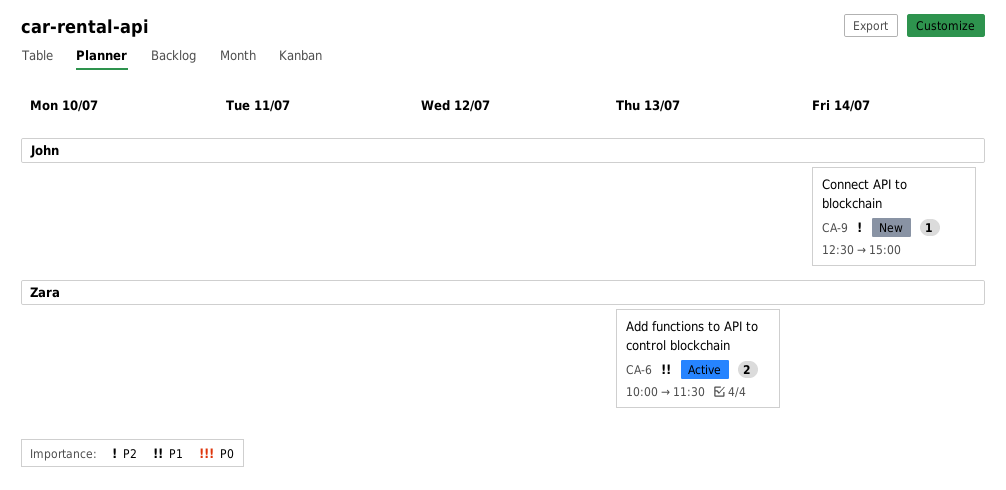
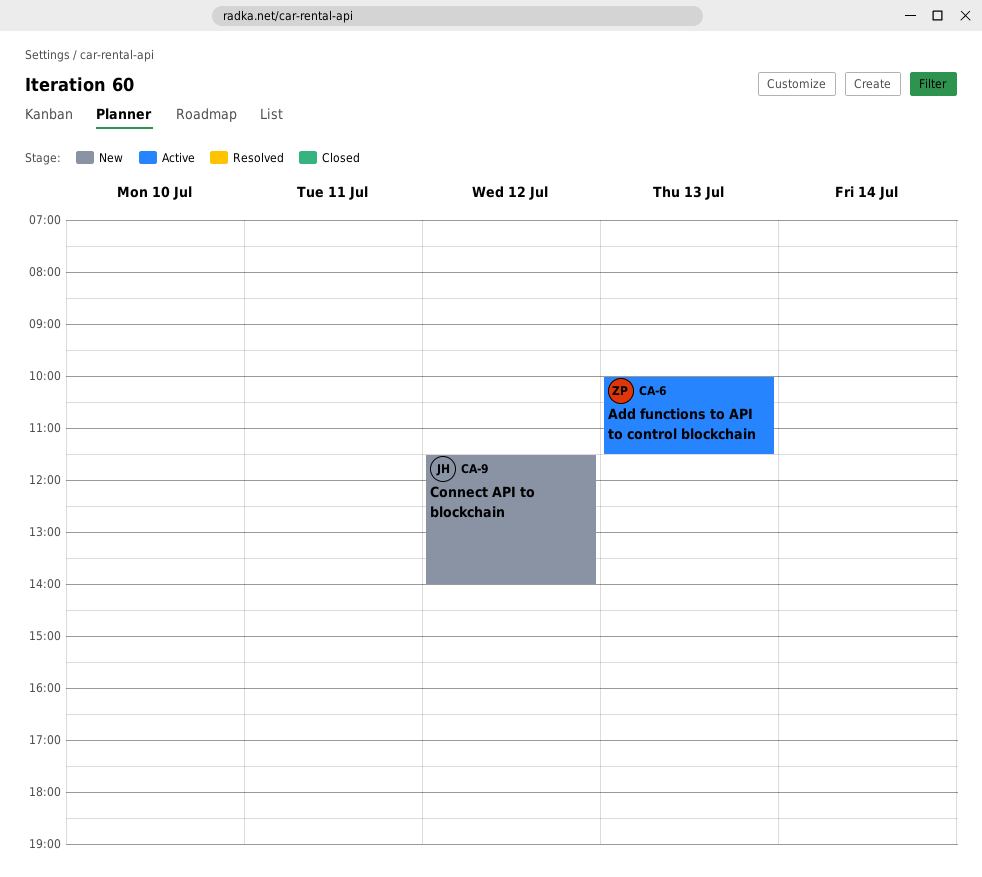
CA-9, day: Jul 14 -> Jul 12
CA-9, begins: 12:30 -> 11:30
CA-9, ends: 15:00 -> 14:00

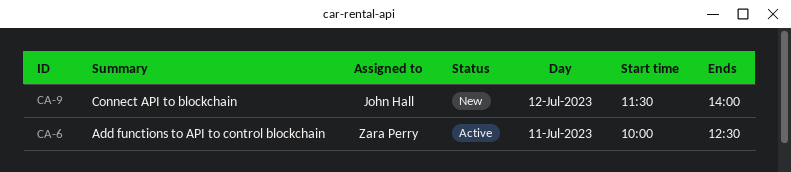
CA-6, day: Jul 13 -> Jul 11
CA-6, ends: 11:30 -> 12:30

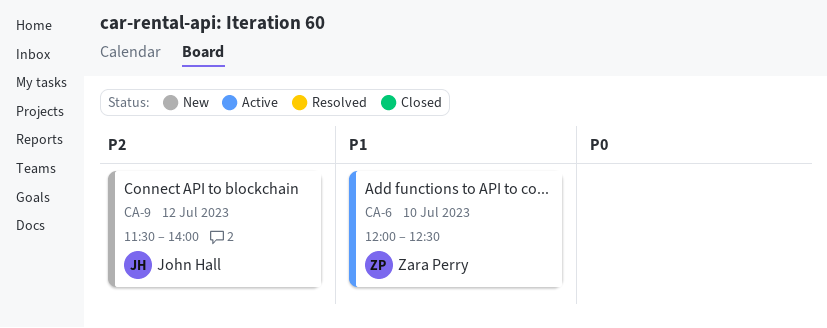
CA-6, day: Jul 11 -> Jul 10
CA-6, begins: 10:00 -> 12:00

